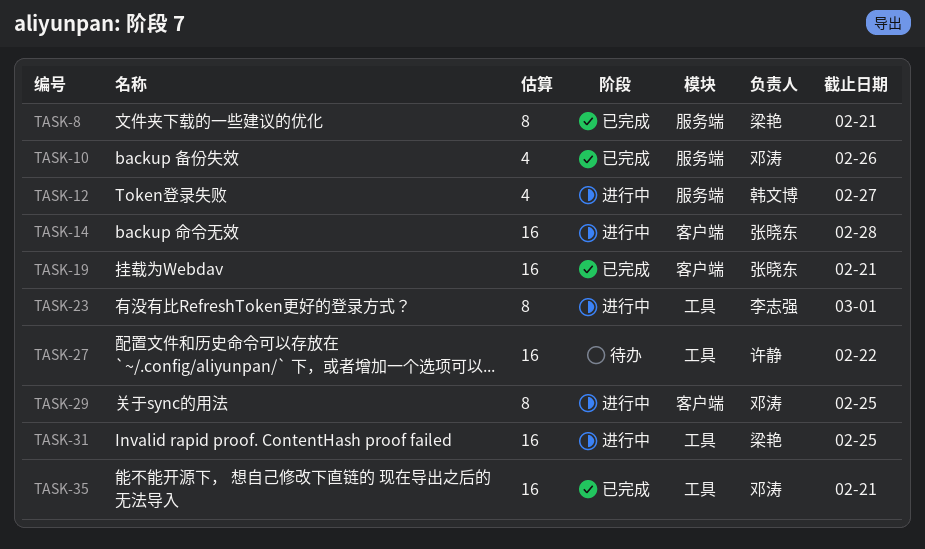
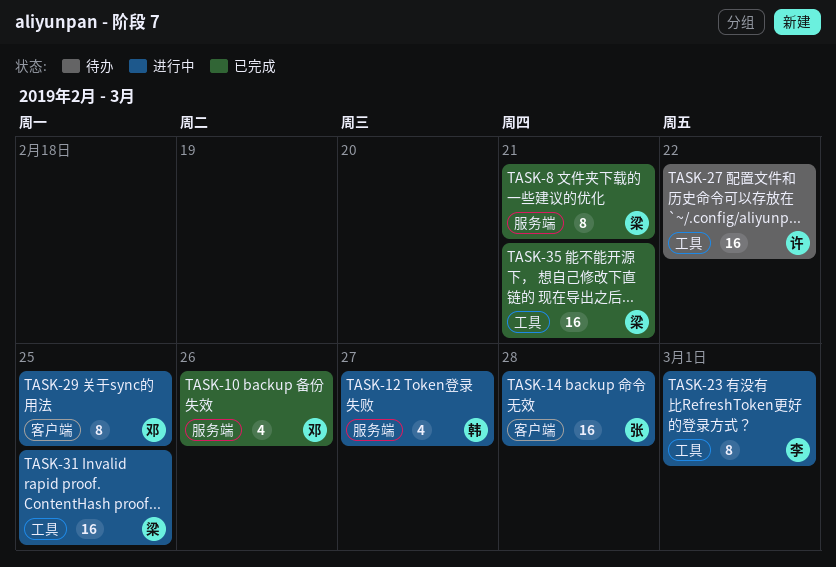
TASK-19: present -> none
TASK-35, owner: 邓涛 -> 梁艳

